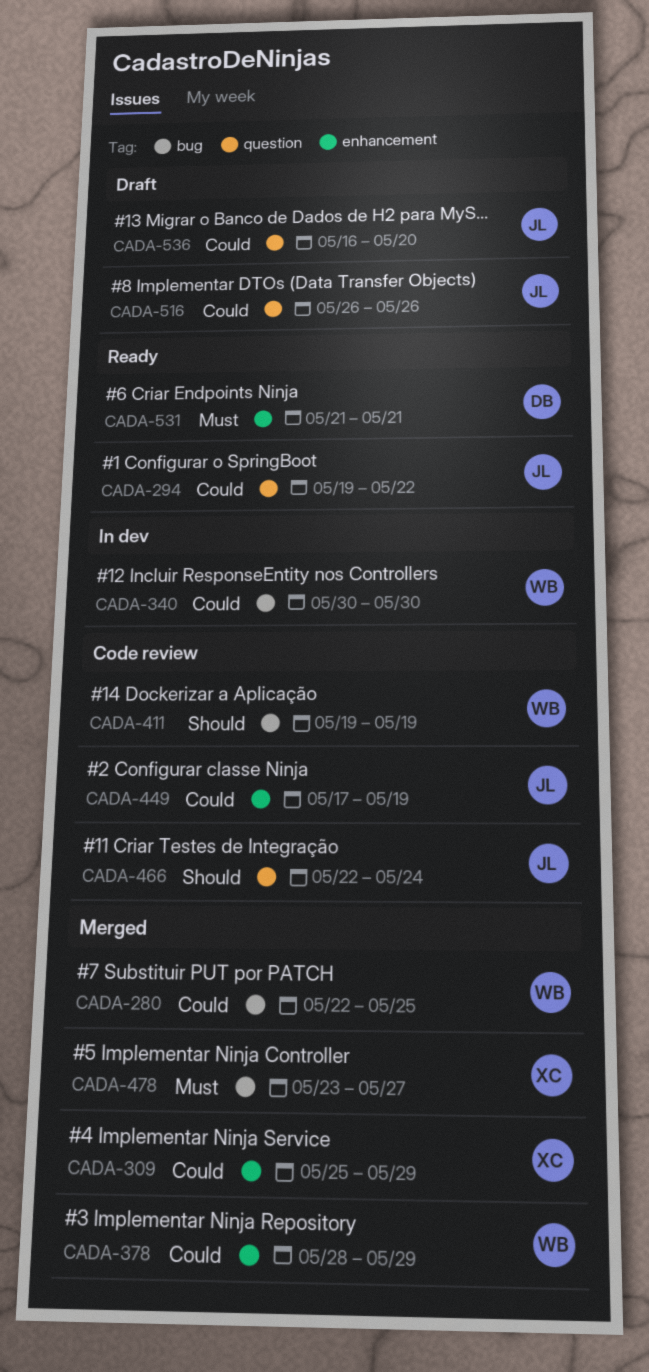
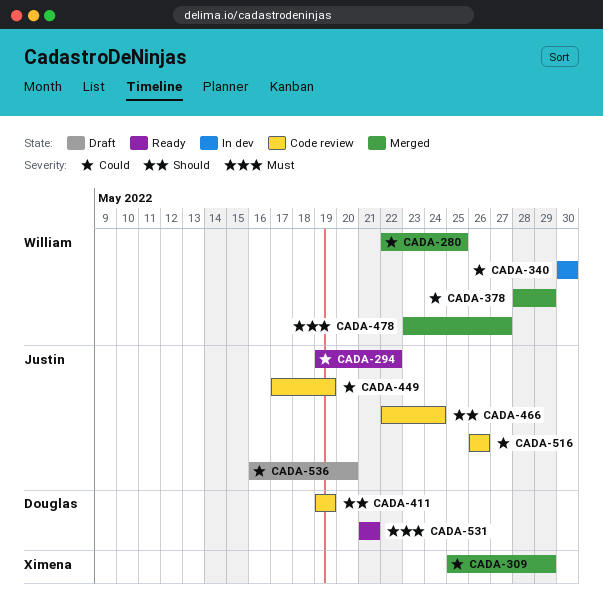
CADA-411, owner: William -> Douglas
CADA-478, owner: Ximena -> William
CADA-516, status: Draft -> Code review

